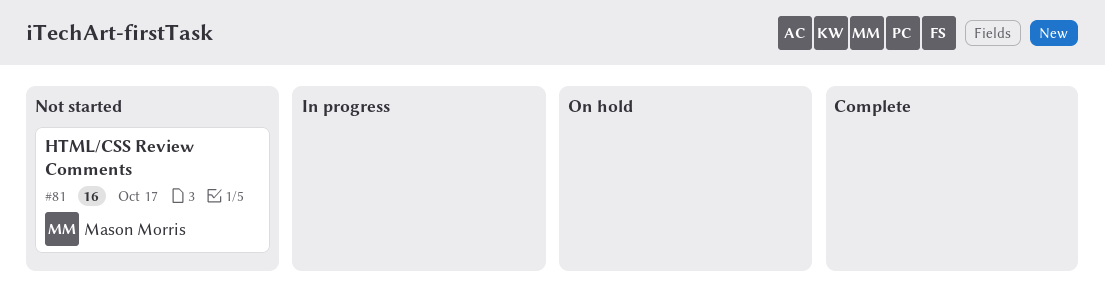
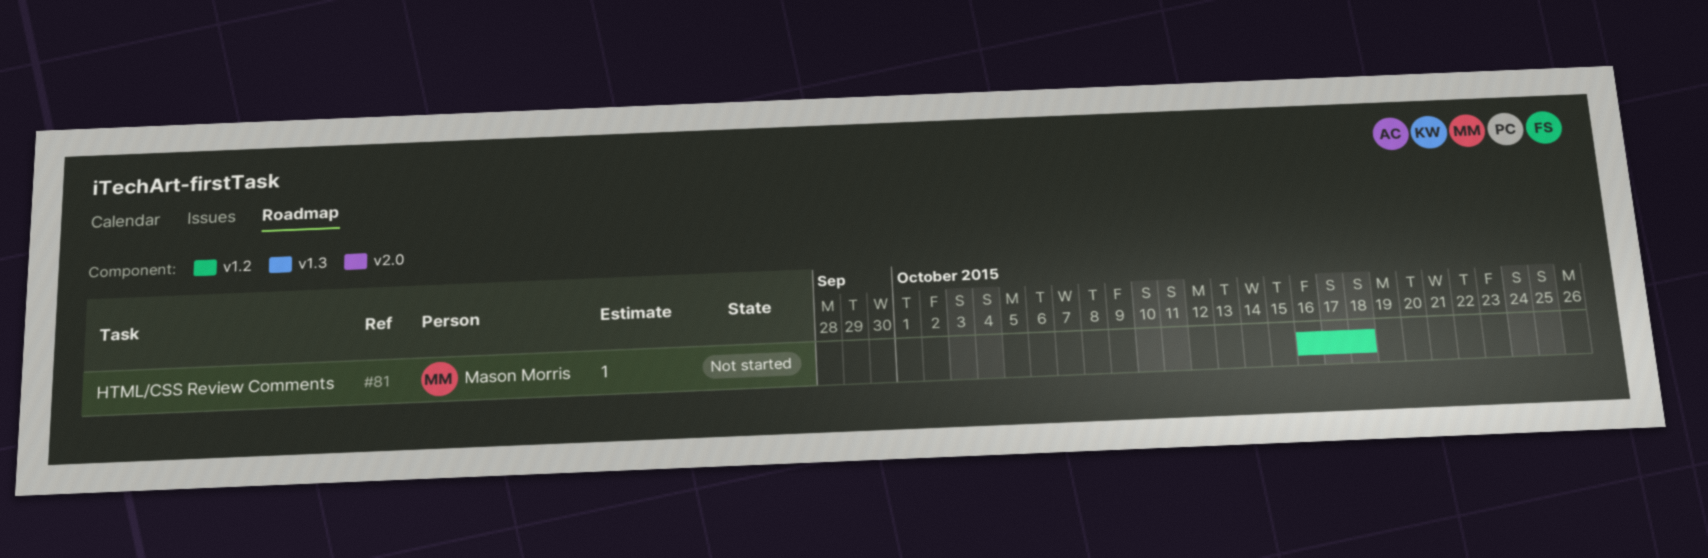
#81, estimate: 16 -> 1
#81, due: Oct 17 -> Oct 18

